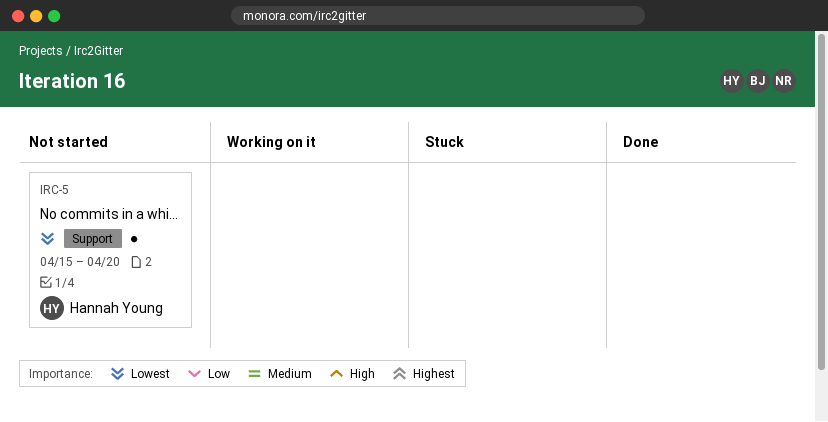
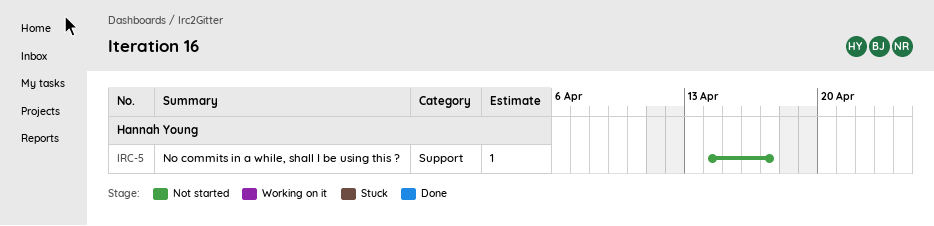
IRC-5, start: Apr 15 -> Apr 14
IRC-5, due: Apr 20 -> Apr 17

